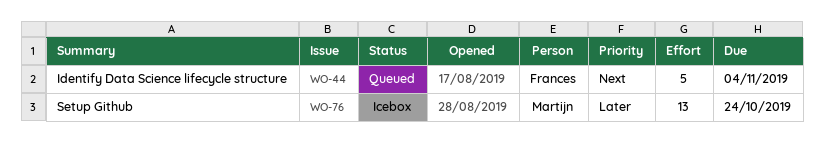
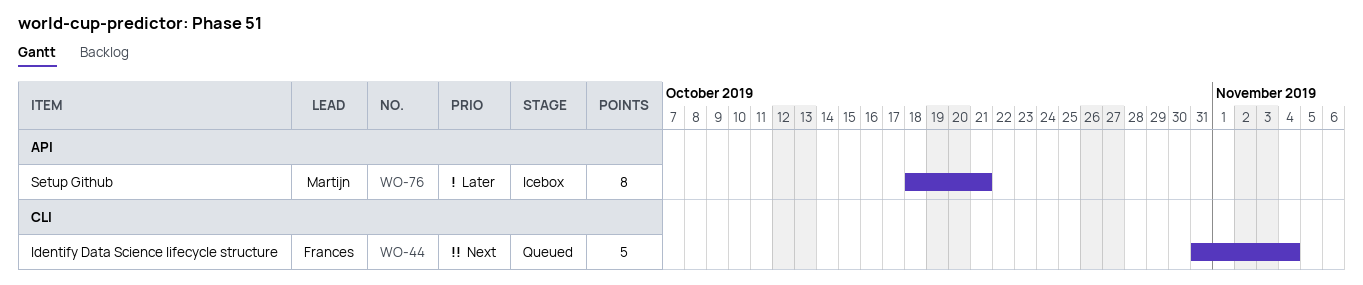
WO-76, estimate: 13 -> 8
WO-76, due: Oct 24 -> Oct 21

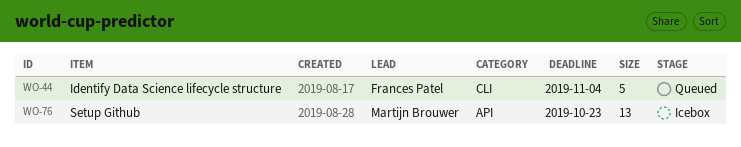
WO-76, estimate: 8 -> 13
WO-76, due: Oct 21 -> Oct 23

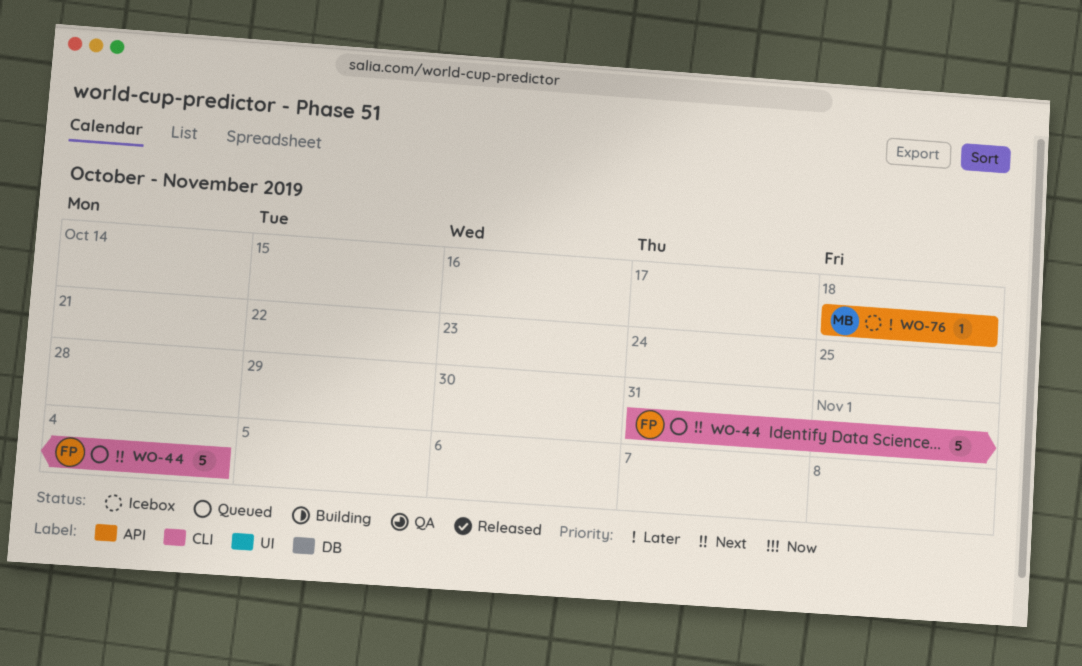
WO-76, estimate: 13 -> 1
WO-76, due: Oct 23 -> Oct 18

